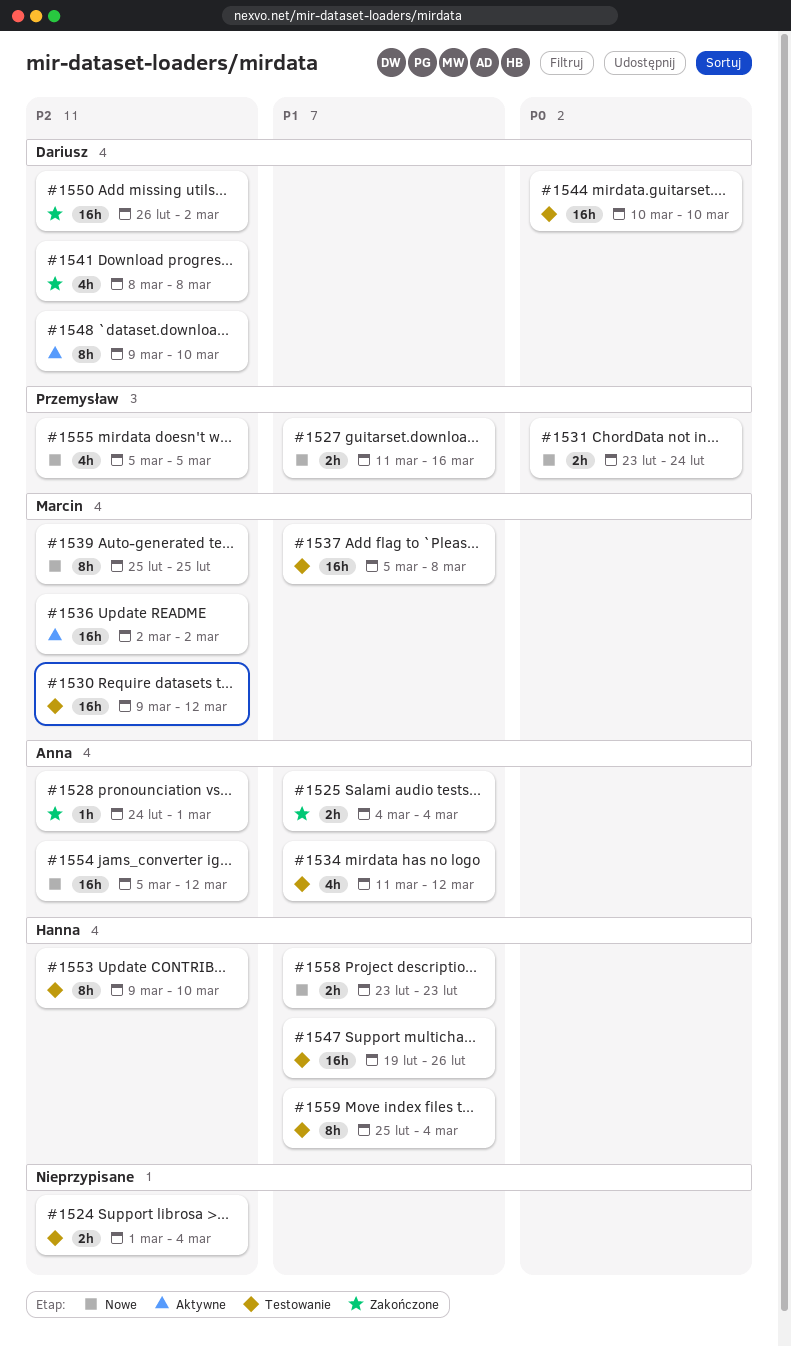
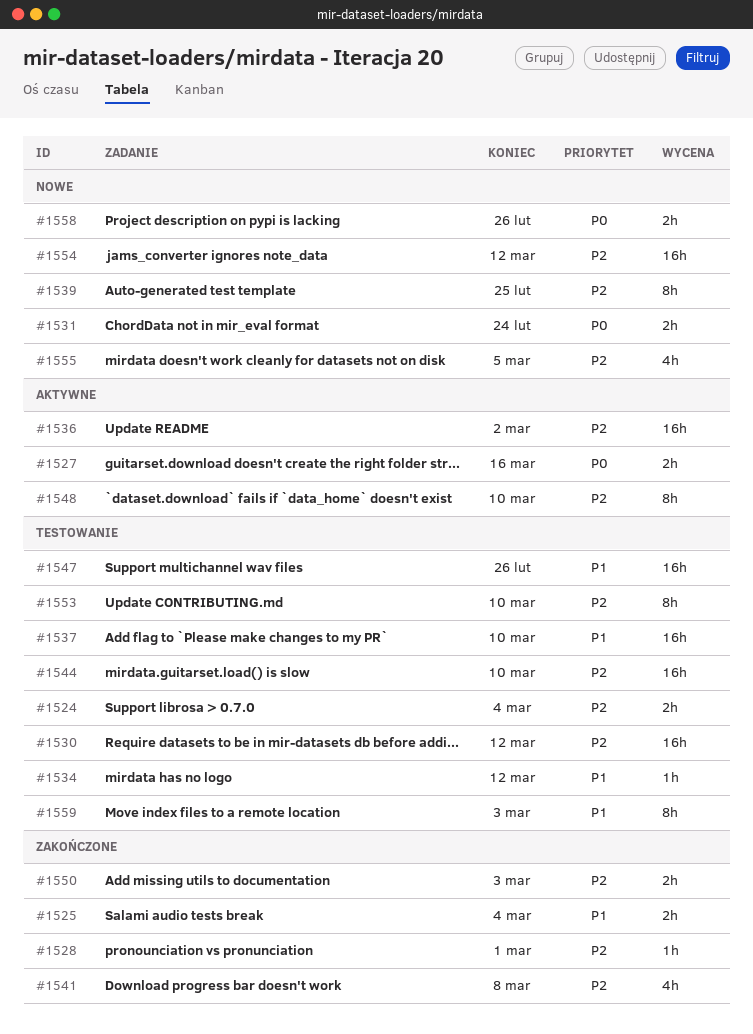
#1527, status: Nowe -> Aktywne
#1527, priority: P1 -> P0
#1534, estimate: 4h -> 1h
#1537, due: Mar 8 -> Mar 10
#1544, priority: P0 -> P2
#1550, estimate: 16h -> 2h
#1550, due: Mar 2 -> Mar 3
#1558, priority: P1 -> P0
#1558, due: Feb 23 -> Feb 26
#1559, due: Mar 4 -> Mar 3

